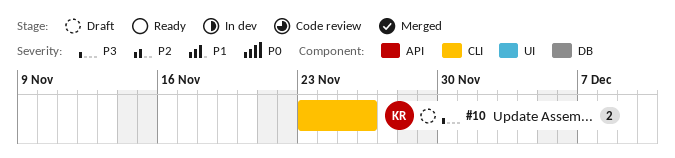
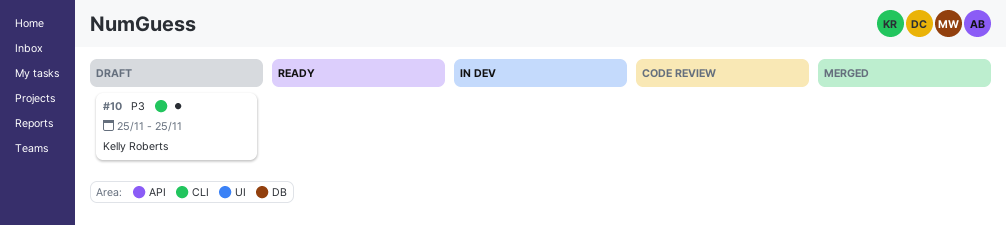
#10, estimate: 2 -> 1
#10, start: Nov 23 -> Nov 25
#10, due: Nov 26 -> Nov 25

